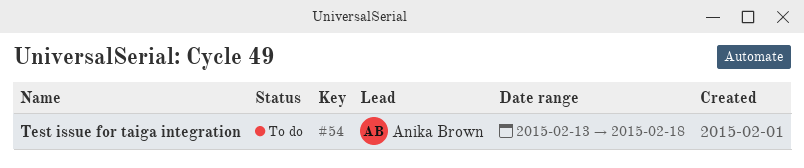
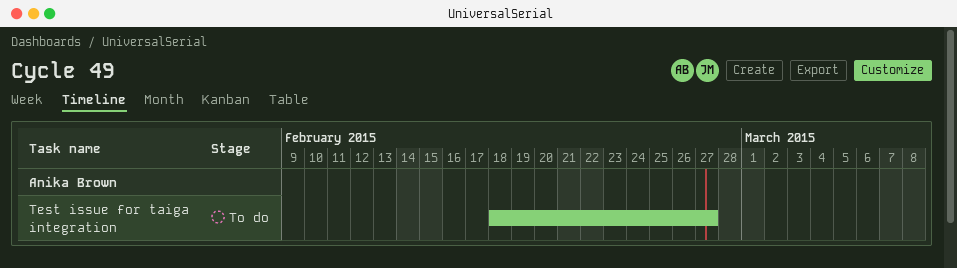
Test issue for taiga integration, start: Feb 13 -> Feb 18
Test issue for taiga integration, due: Feb 18 -> Feb 27

